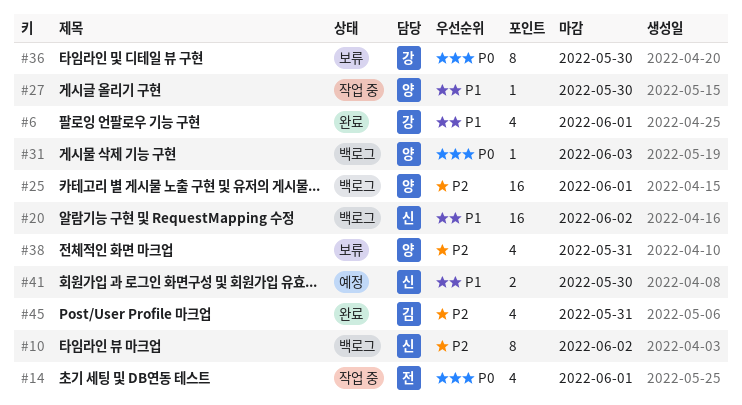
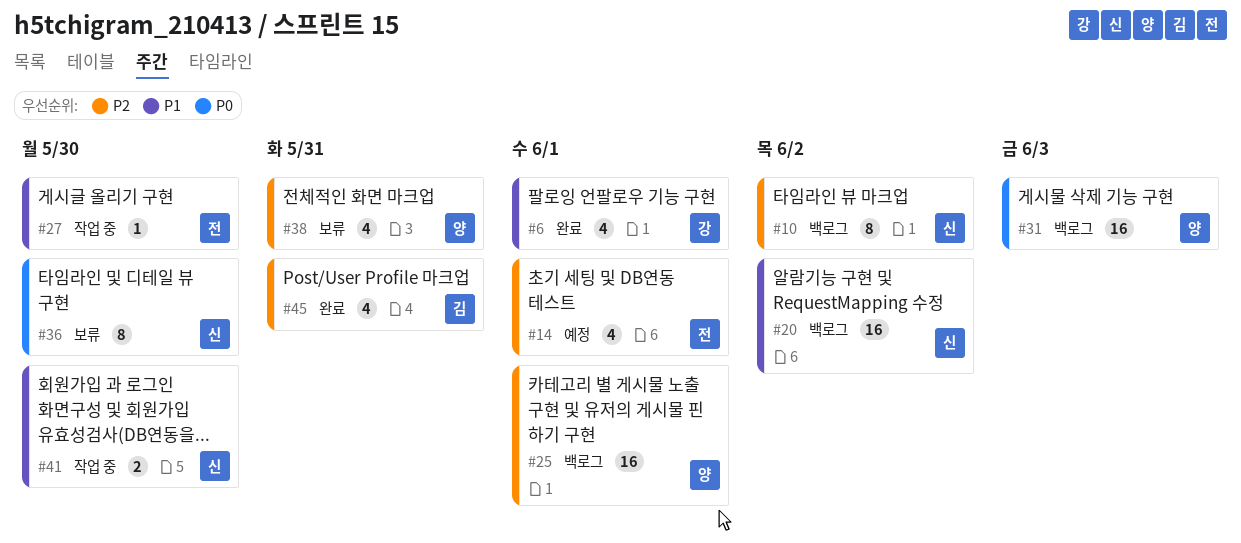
#14, status: 작업 중 -> 예정
#14, priority: P0 -> P2
#27, owner: 양 -> 전
#31, estimate: 1 -> 16
#36, owner: 강 -> 신
#41, status: 예정 -> 작업 중

